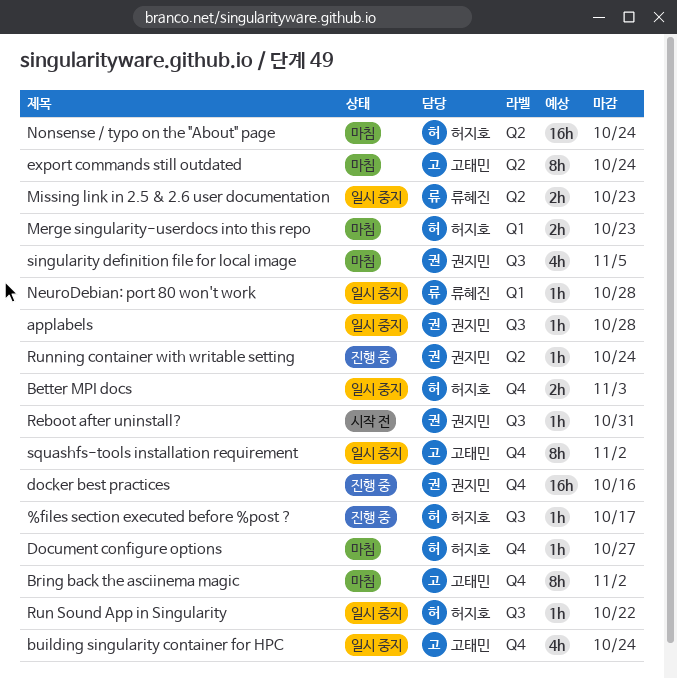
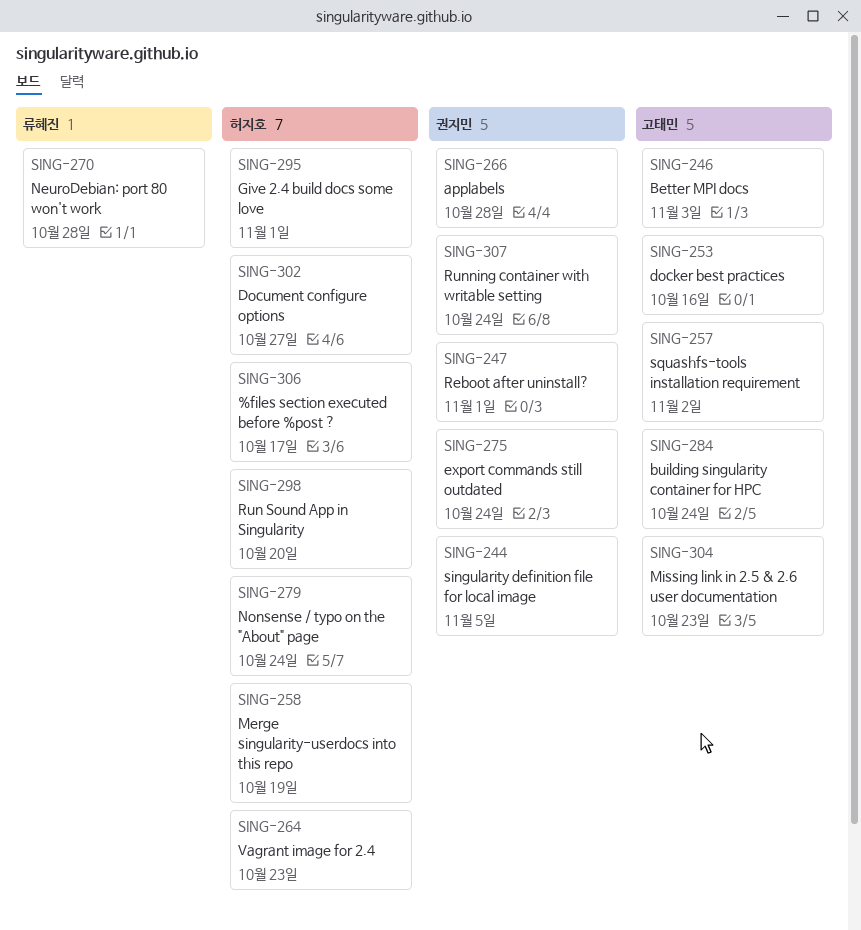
Better MPI docs, owner: 허지호 -> 고태민
Bring back the asciinema magic: present -> none
docker best practices, owner: 권지민 -> 고태민
export commands still outdated, owner: 고태민 -> 권지민
Give 2.4 build docs some love: none -> present
Merge singularity-userdocs into this repo, due: Oct 23 -> Oct 19
Missing link in 2.5 & 2.6 user documentation, owner: 류혜진 -> 고태민
Reboot after uninstall?, due: Oct 31 -> Nov 1
Run Sound App in Singularity, due: Oct 22 -> Oct 20
Vagrant image for 2.4: none -> present

